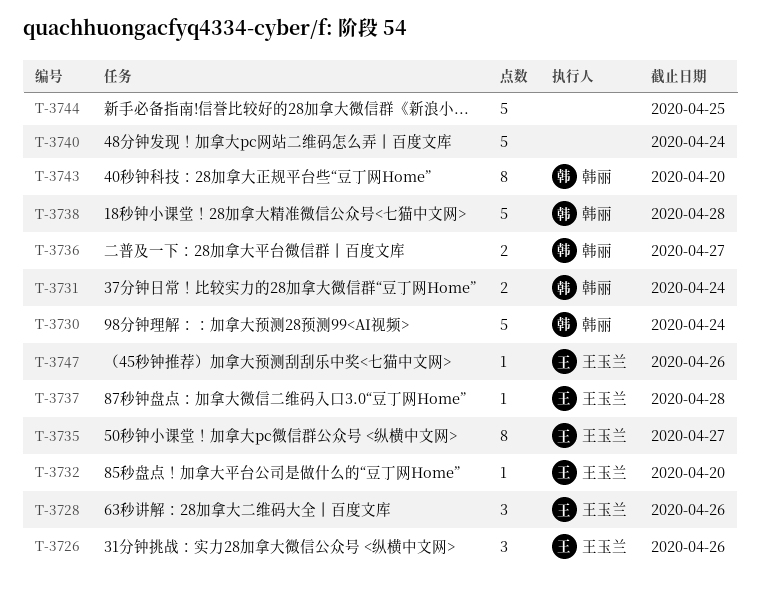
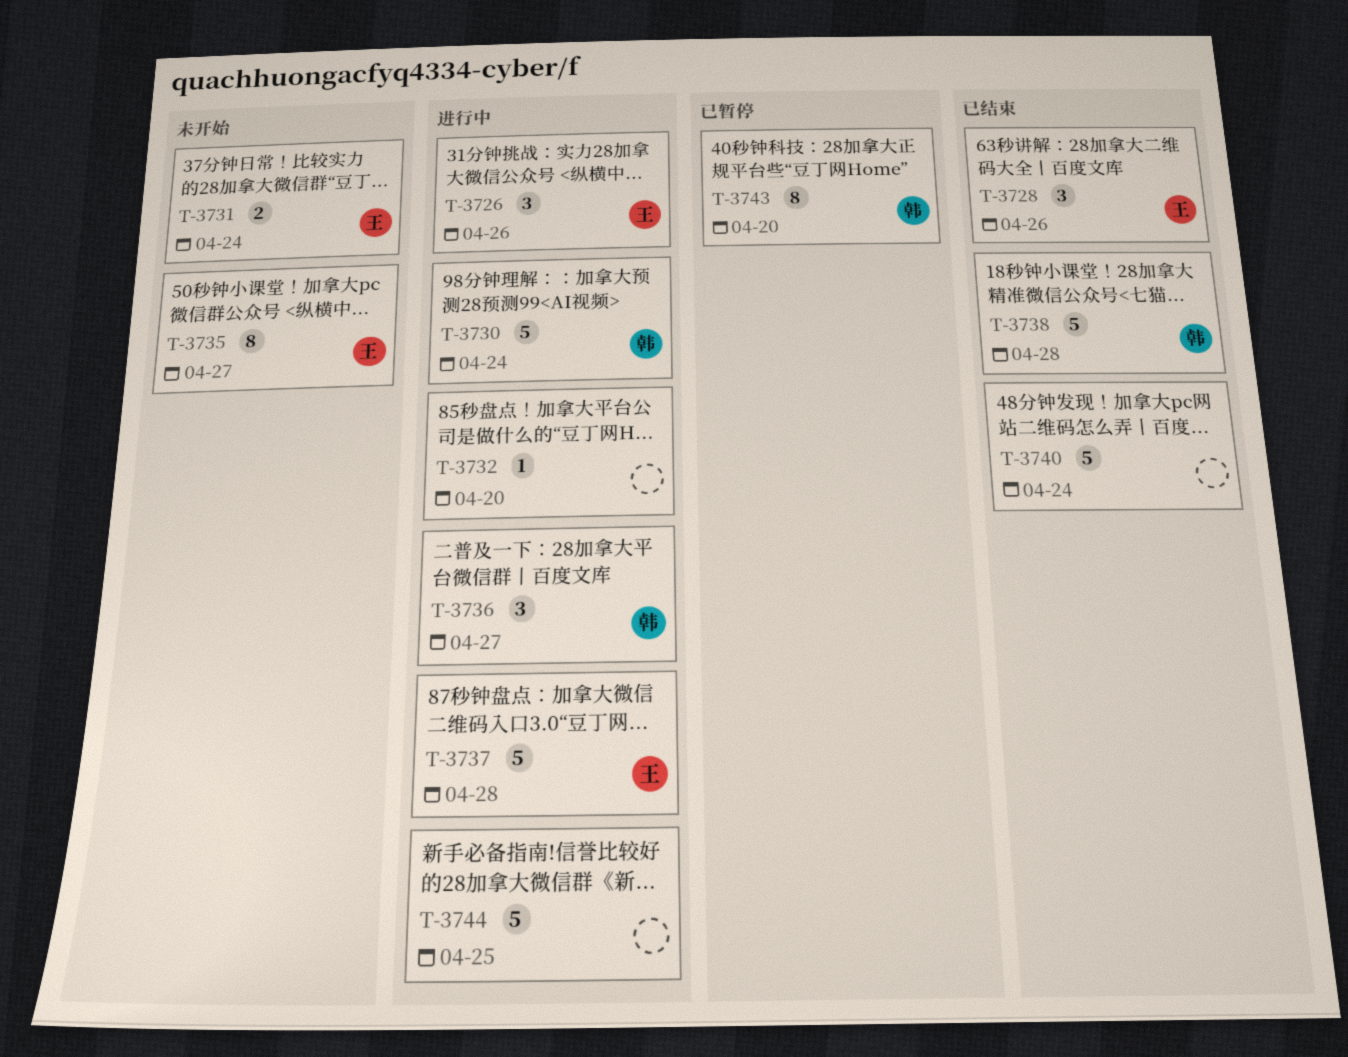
T-3731, owner: 韩丽 -> 王玉兰
T-3732, owner: 王玉兰 -> none
T-3736, estimate: 2 -> 3
T-3737, estimate: 1 -> 5
T-3747: present -> none

